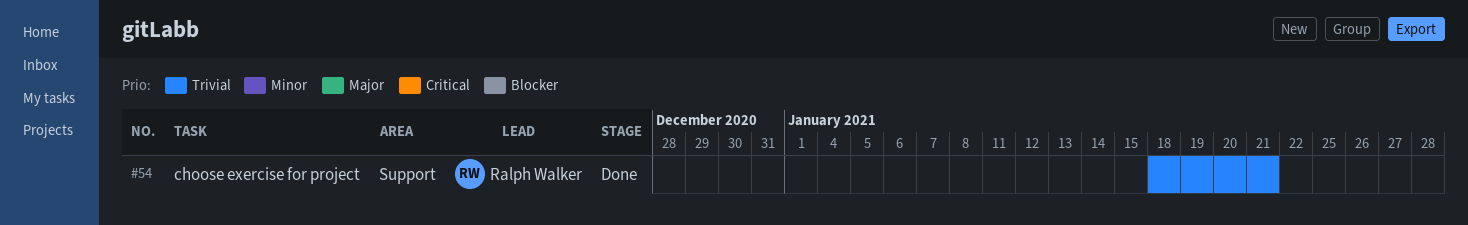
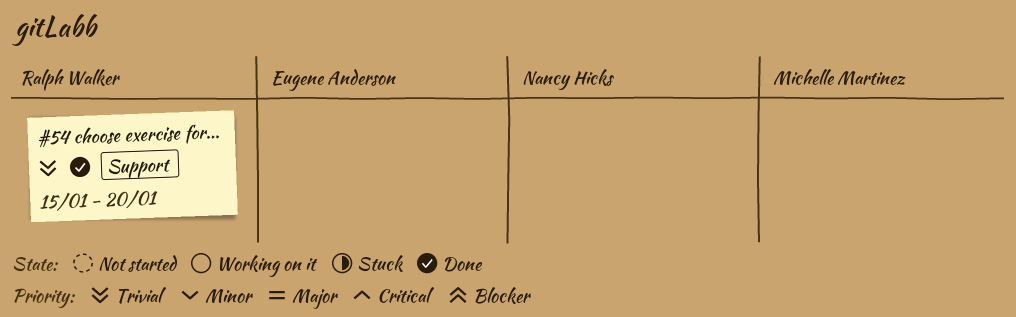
#54, start: Jan 18 -> Jan 15
#54, due: Jan 21 -> Jan 20

